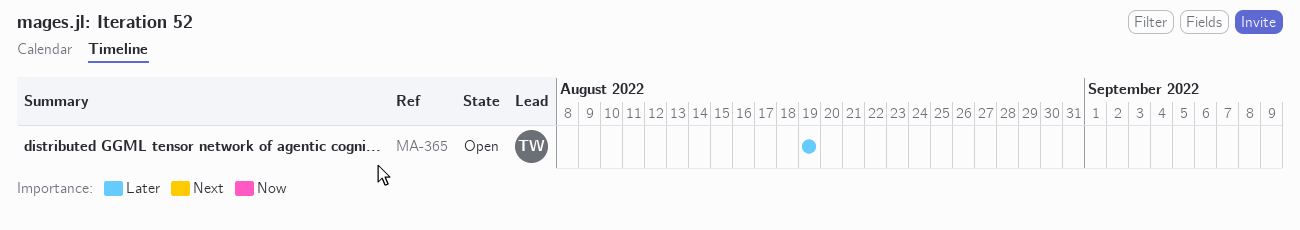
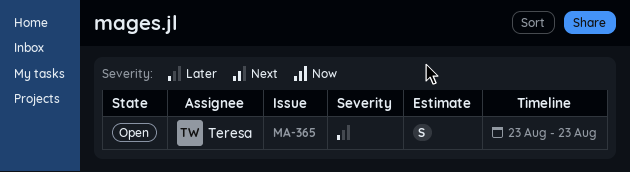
MA-365, start: Aug 19 -> Aug 23
MA-365, due: Aug 19 -> Aug 23

